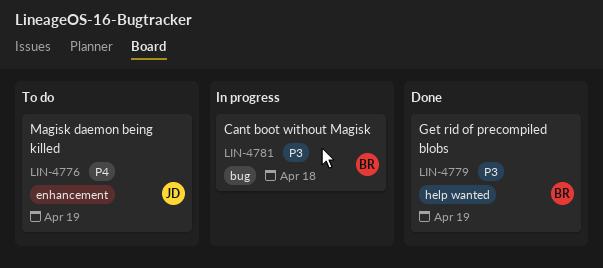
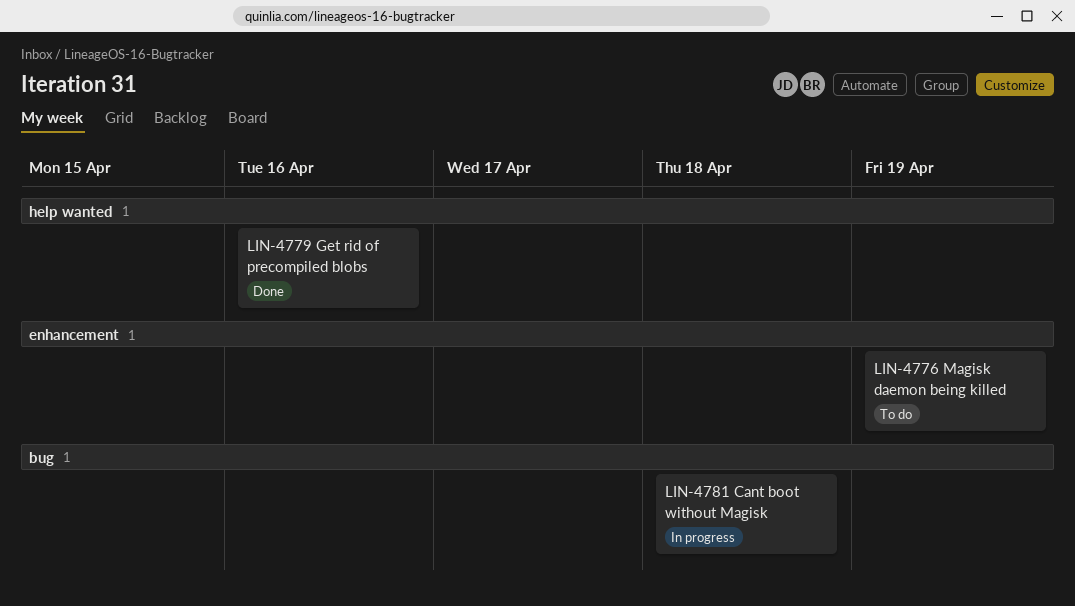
LIN-4779, due: Apr 19 -> Apr 16

